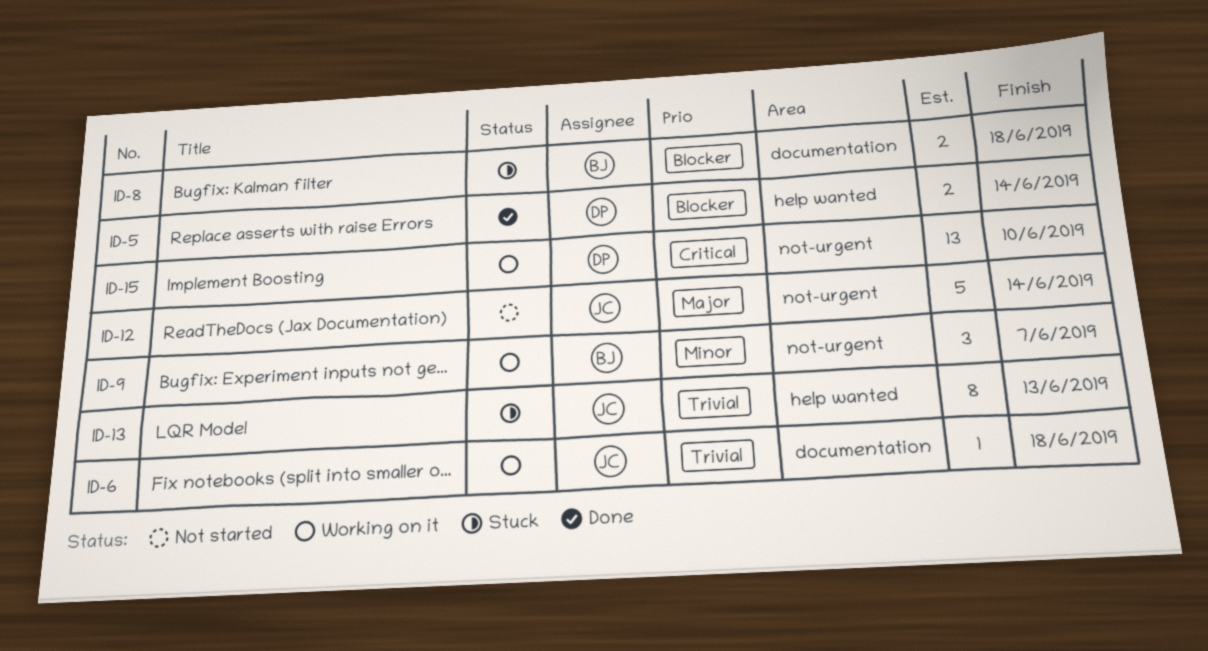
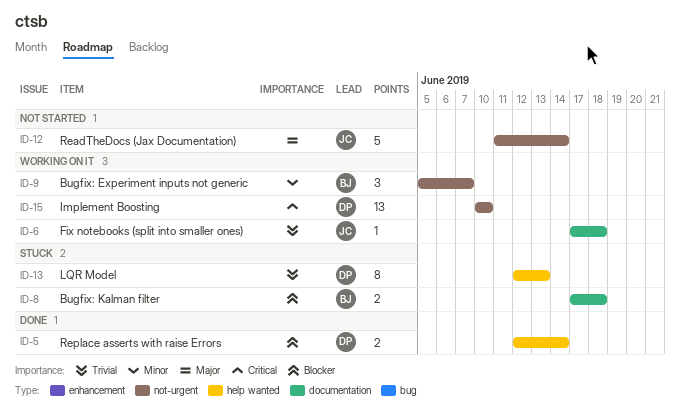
ID-13, owner: JC -> DP

